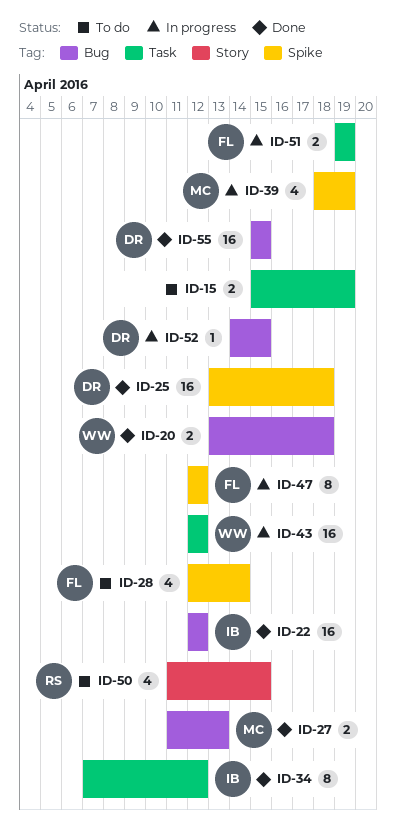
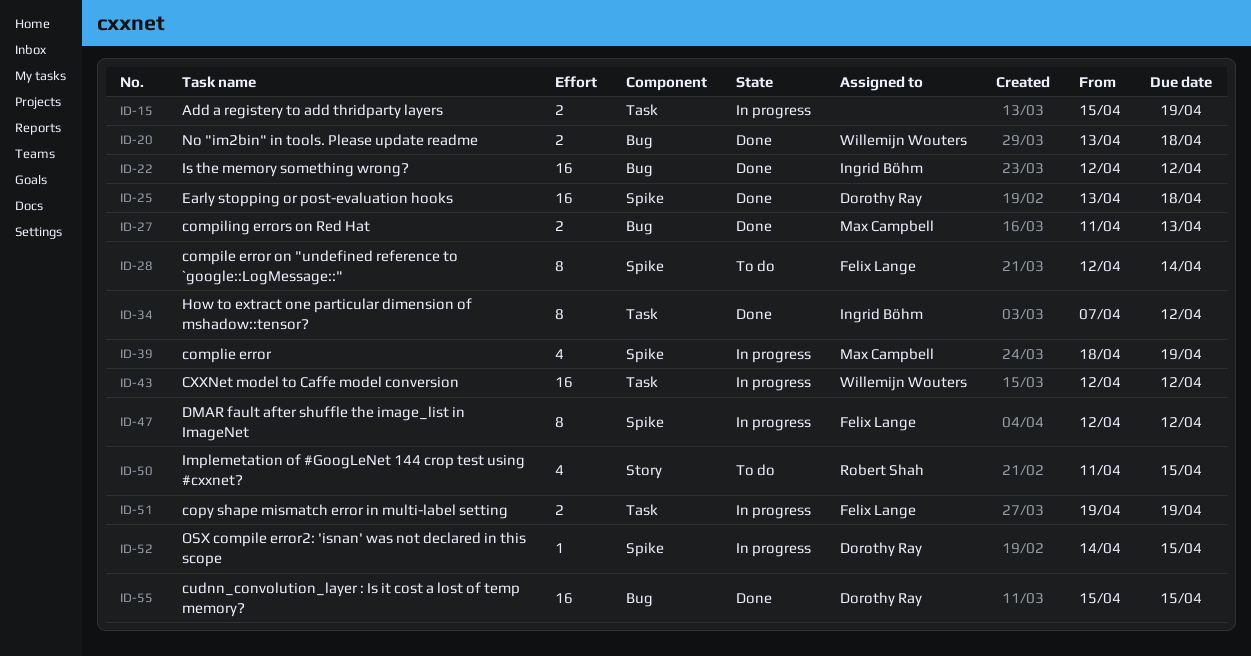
ID-15, status: To do -> In progress
ID-28, estimate: 4 -> 8
ID-52, label: Bug -> Spike

